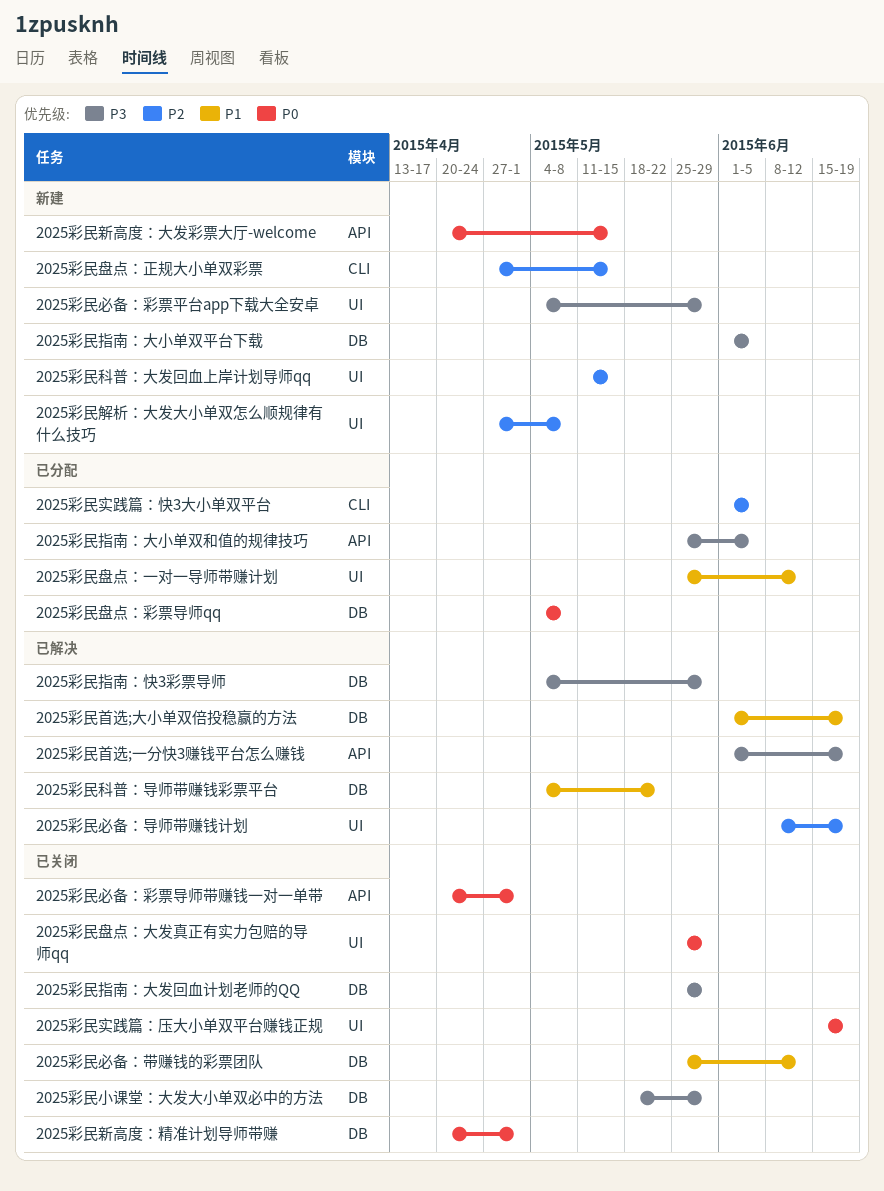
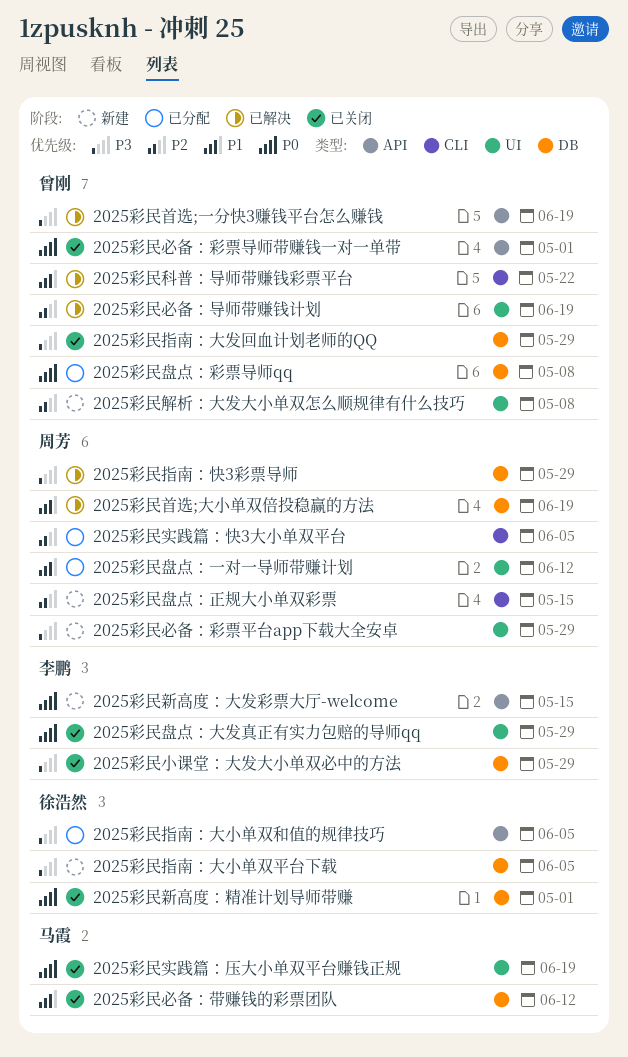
2025彩民科普：大发回血上岸计划导师qq: present -> none
2025彩民科普：导师带赚钱彩票平台, label: DB -> CLI

